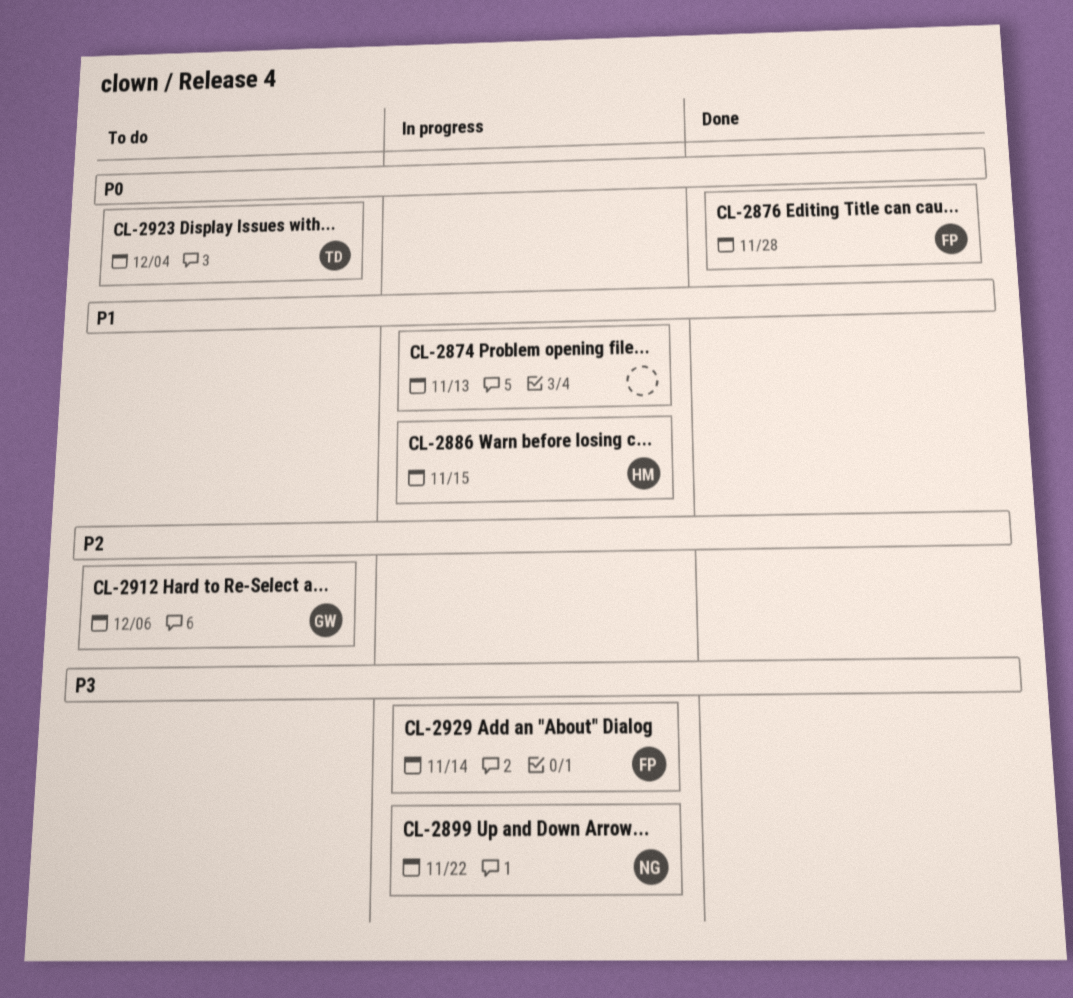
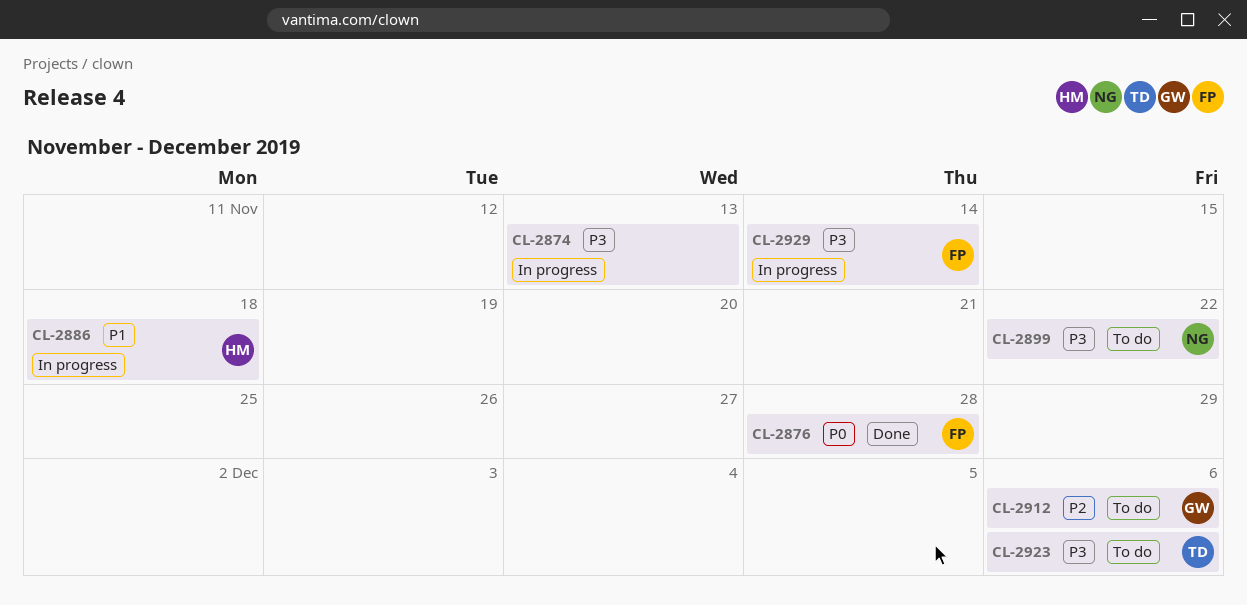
CL-2874, priority: P1 -> P3
CL-2886, due: Nov 15 -> Nov 18
CL-2899, status: In progress -> To do
CL-2923, priority: P0 -> P3
CL-2923, due: Dec 4 -> Dec 6

